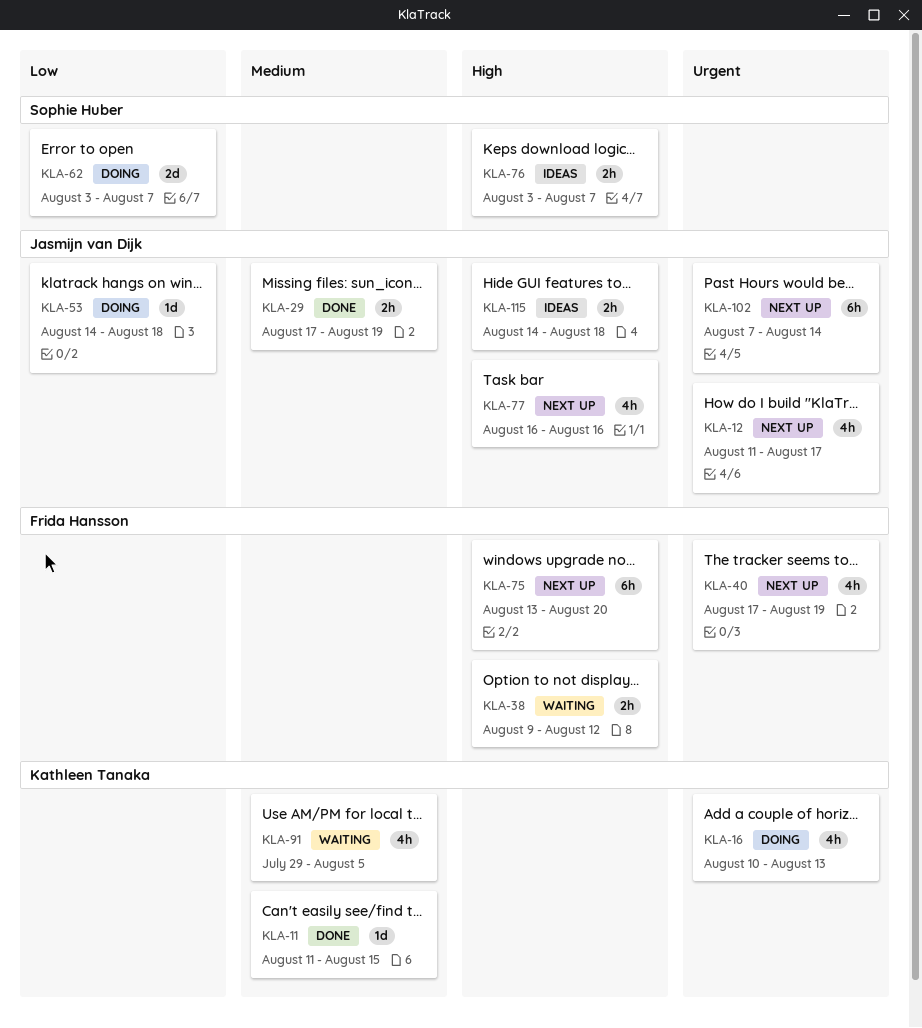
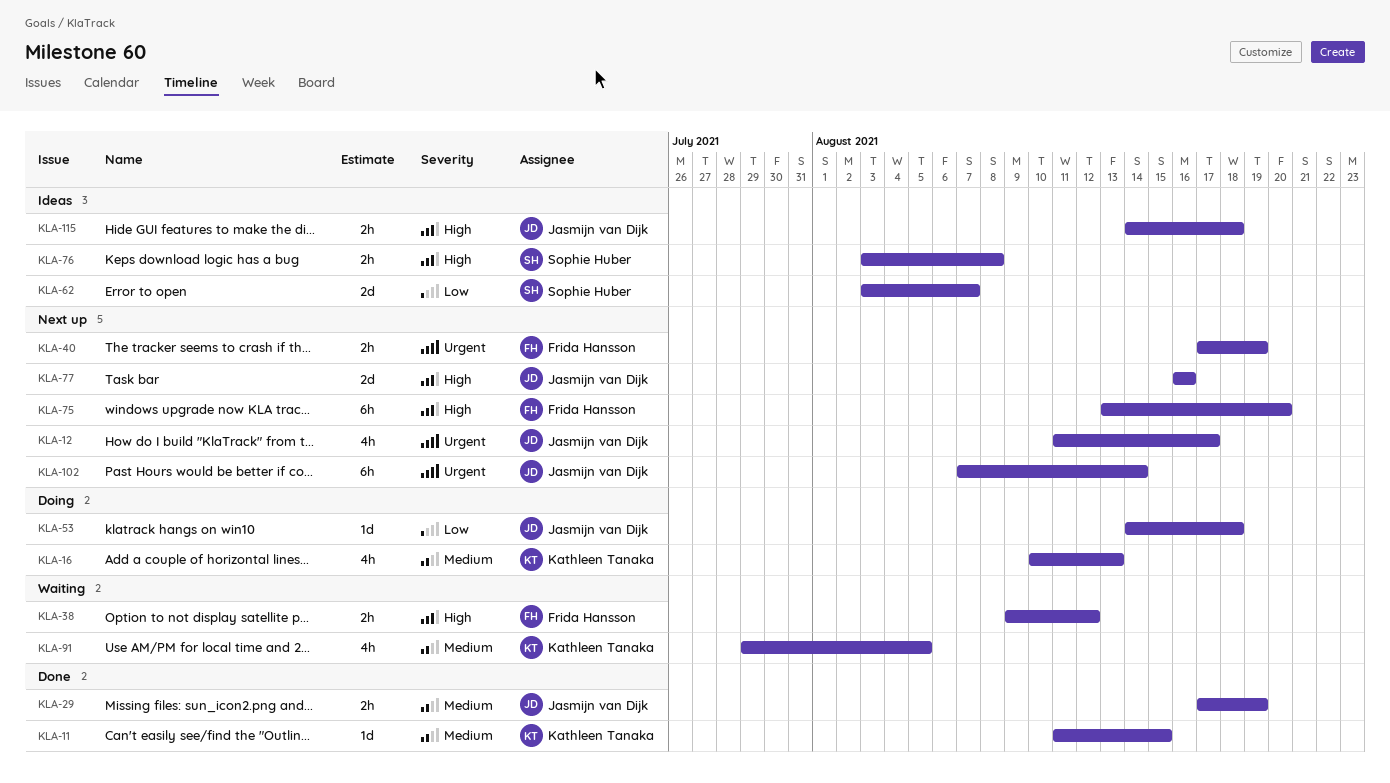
KLA-16, priority: Urgent -> Medium
KLA-40, estimate: 4h -> 2h
KLA-62, status: Doing -> Ideas
KLA-76, due: Aug 7 -> Aug 8
KLA-77, estimate: 4h -> 2d

